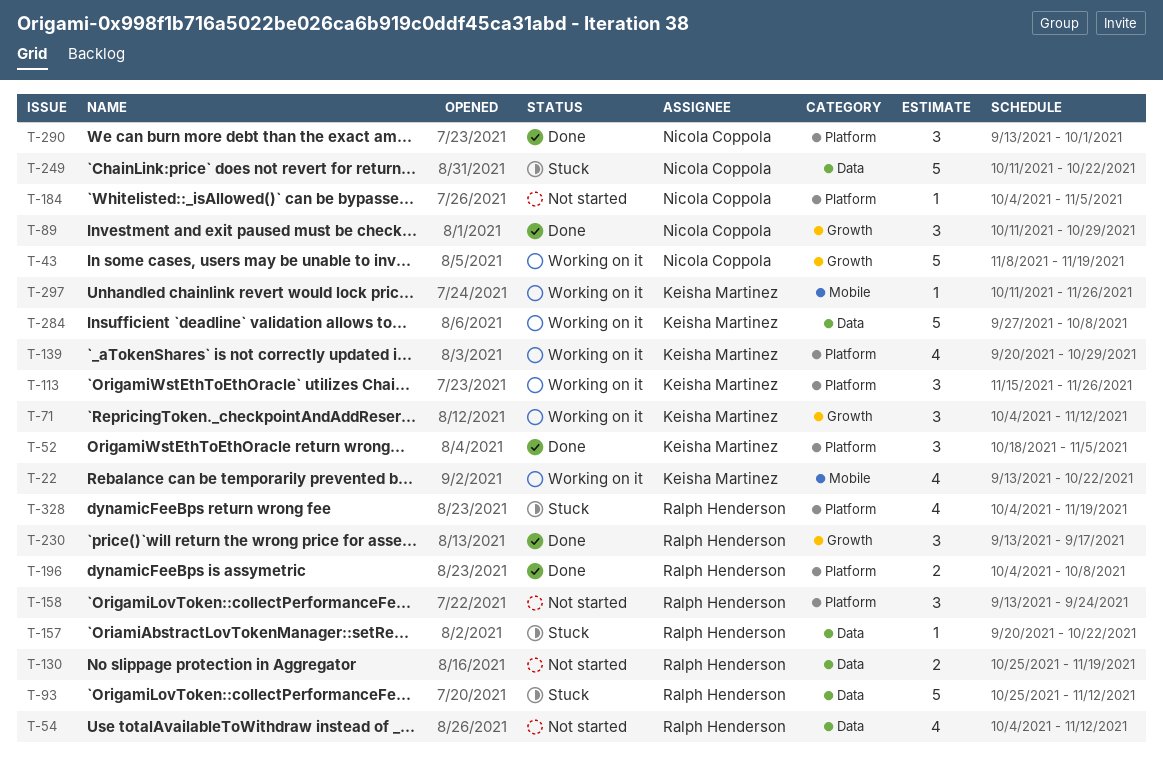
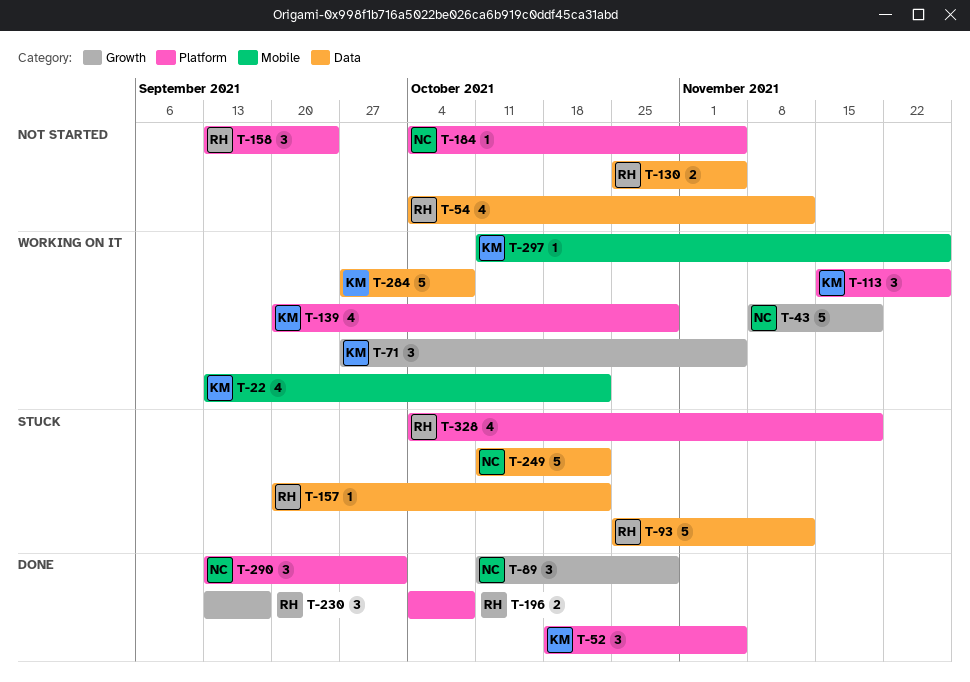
T-71, start: Oct 4 -> Sep 27
T-71, due: Nov 12 -> Nov 5
T-130, due: Nov 19 -> Nov 5

